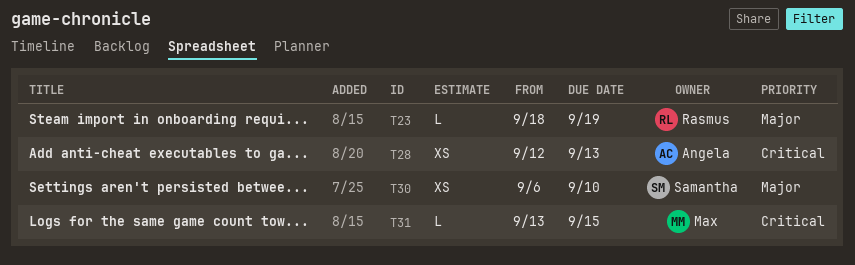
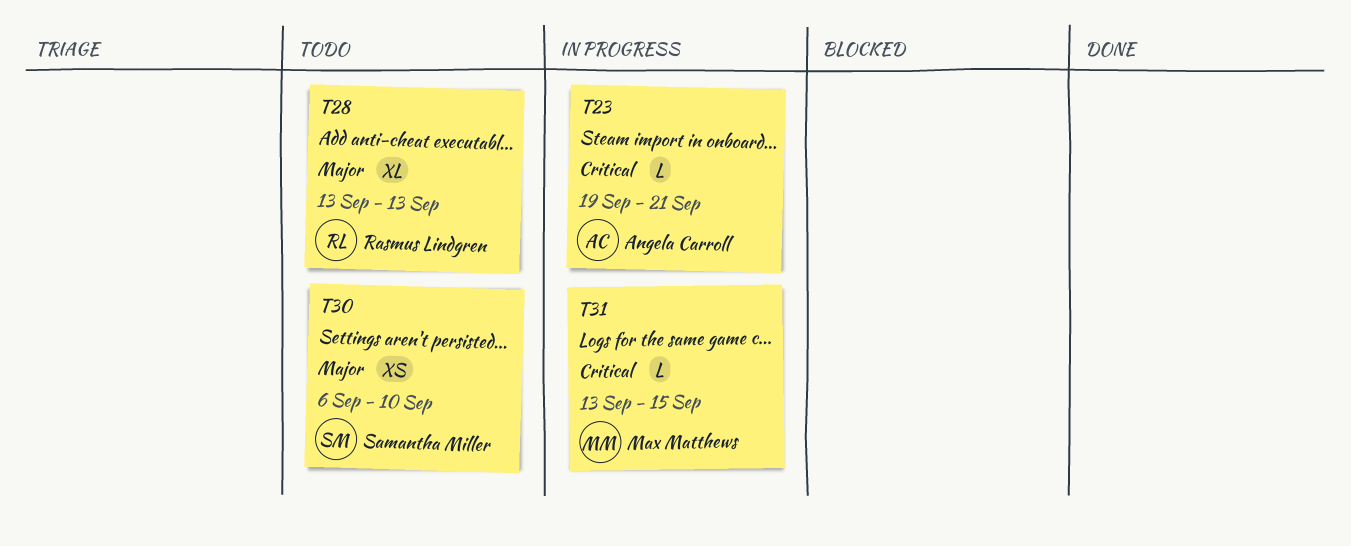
T23, owner: Rasmus Lindgren -> Angela Carroll
T23, priority: Major -> Critical
T23, start: Sep 18 -> Sep 19
T23, due: Sep 19 -> Sep 21
T28, owner: Angela Carroll -> Rasmus Lindgren
T28, priority: Critical -> Major
T28, estimate: XS -> XL
T28, start: Sep 12 -> Sep 13

